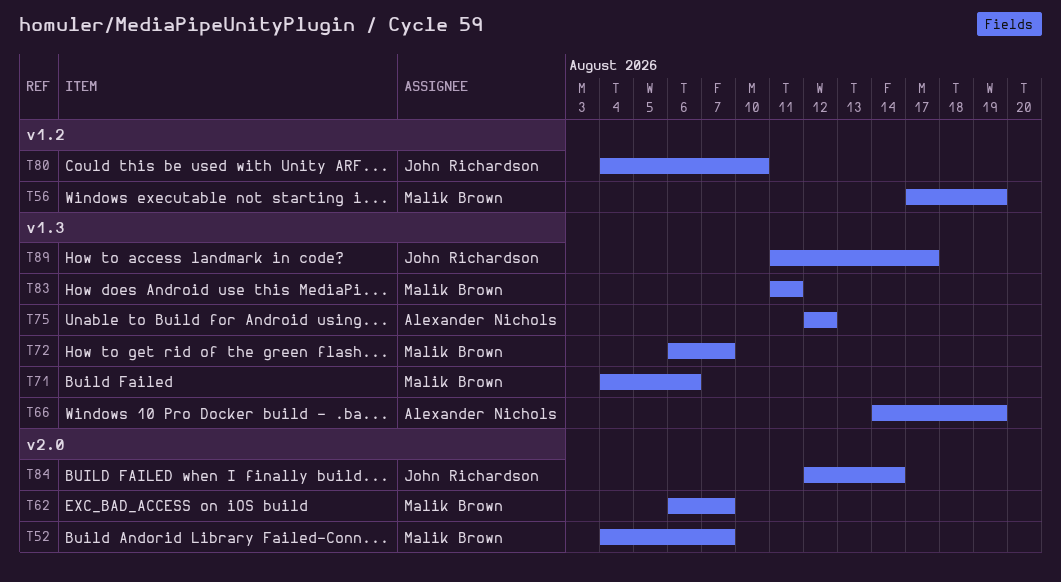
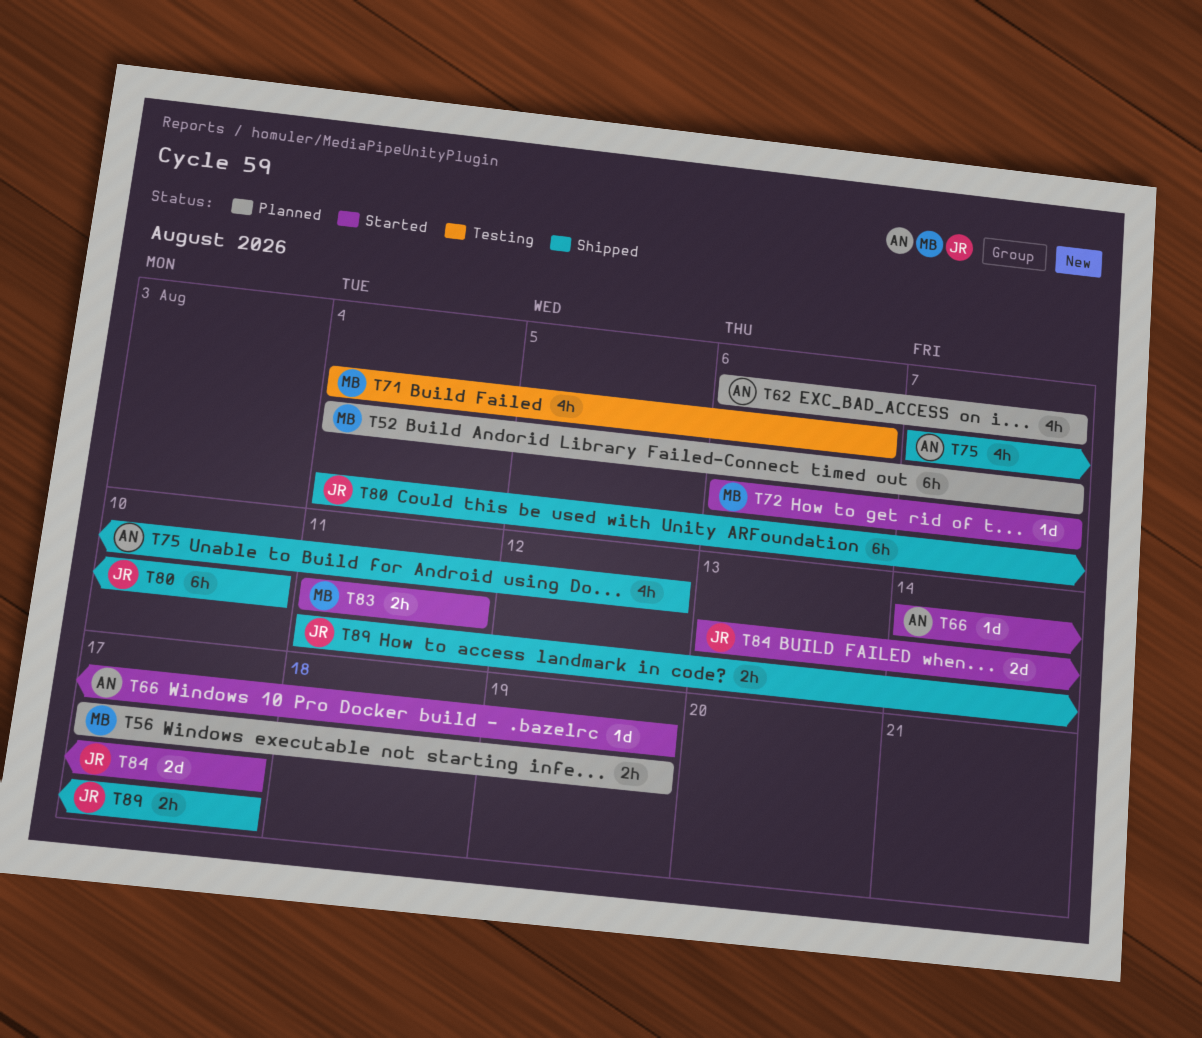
T62, owner: Malik Brown -> Alexander Nichols
T75, start: Aug 12 -> Aug 7
T84, start: Aug 12 -> Aug 13
T84, due: Aug 14 -> Aug 17

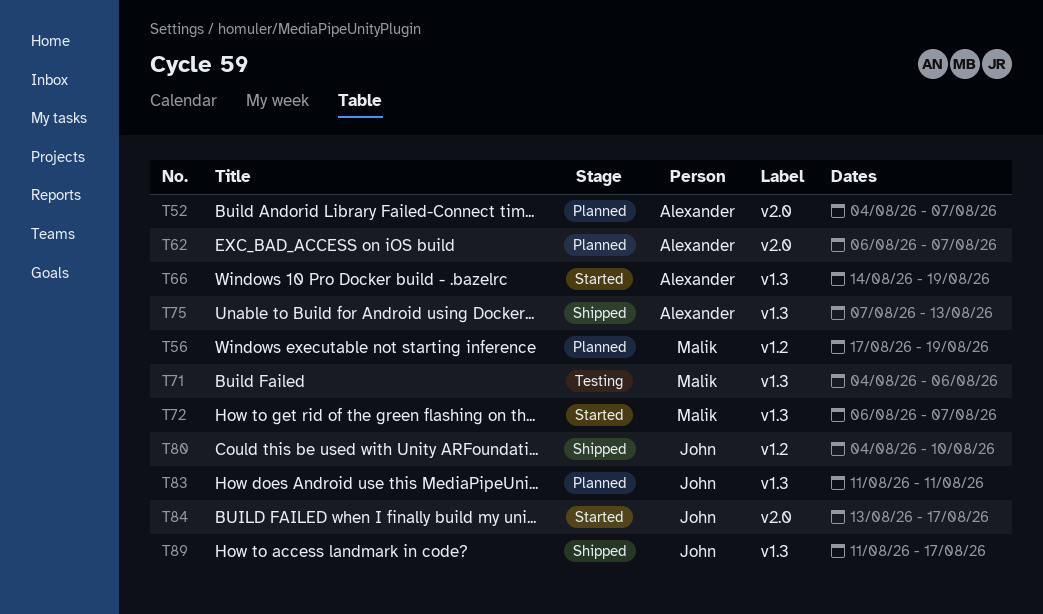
T52, owner: Malik -> Alexander
T75, due: Aug 12 -> Aug 13
T83, status: Started -> Planned
T83, owner: Malik -> John

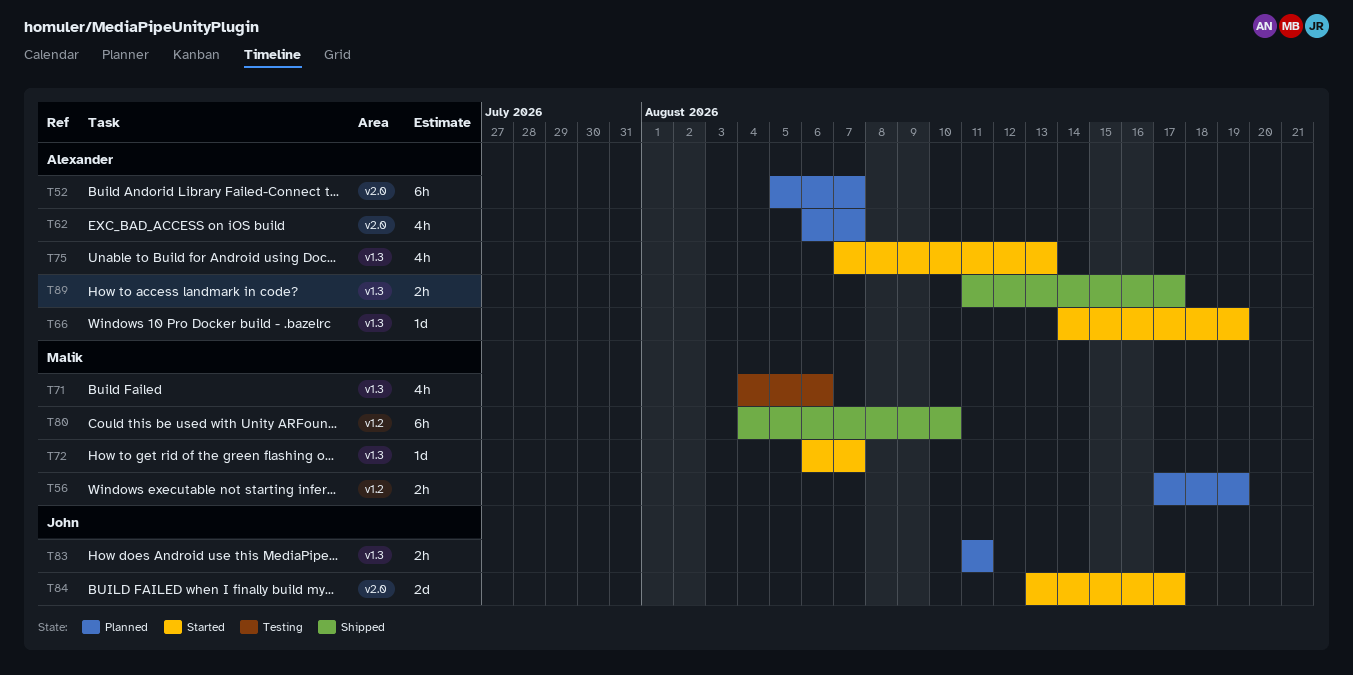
T52, start: Aug 4 -> Aug 5
T75, status: Shipped -> Started
T80, owner: John -> Malik
T89, owner: John -> Alexander

